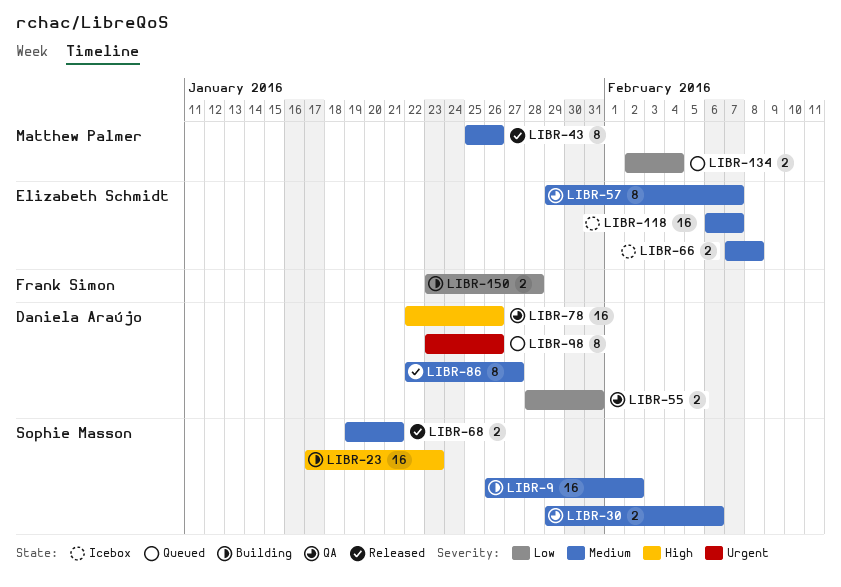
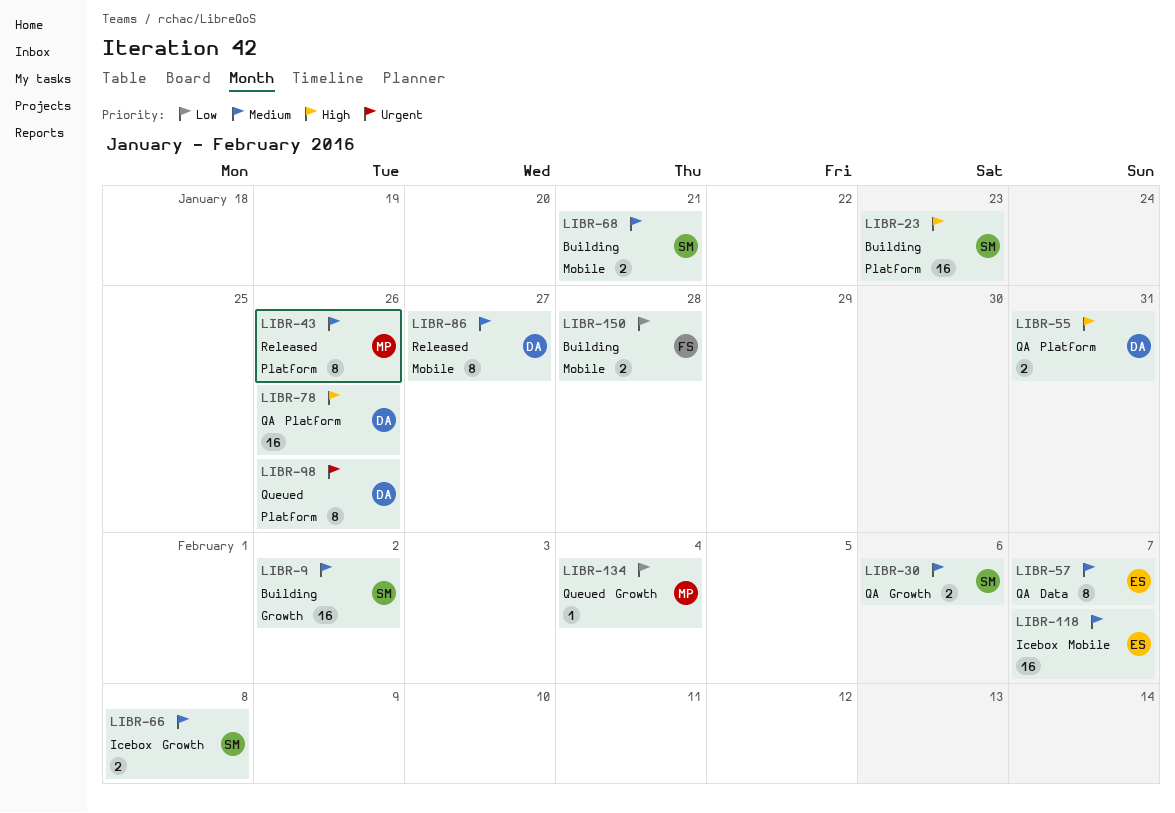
LIBR-55, priority: Low -> High
LIBR-66, owner: Elizabeth Schmidt -> Sophie Masson
LIBR-68, status: Released -> Building
LIBR-134, estimate: 2 -> 1

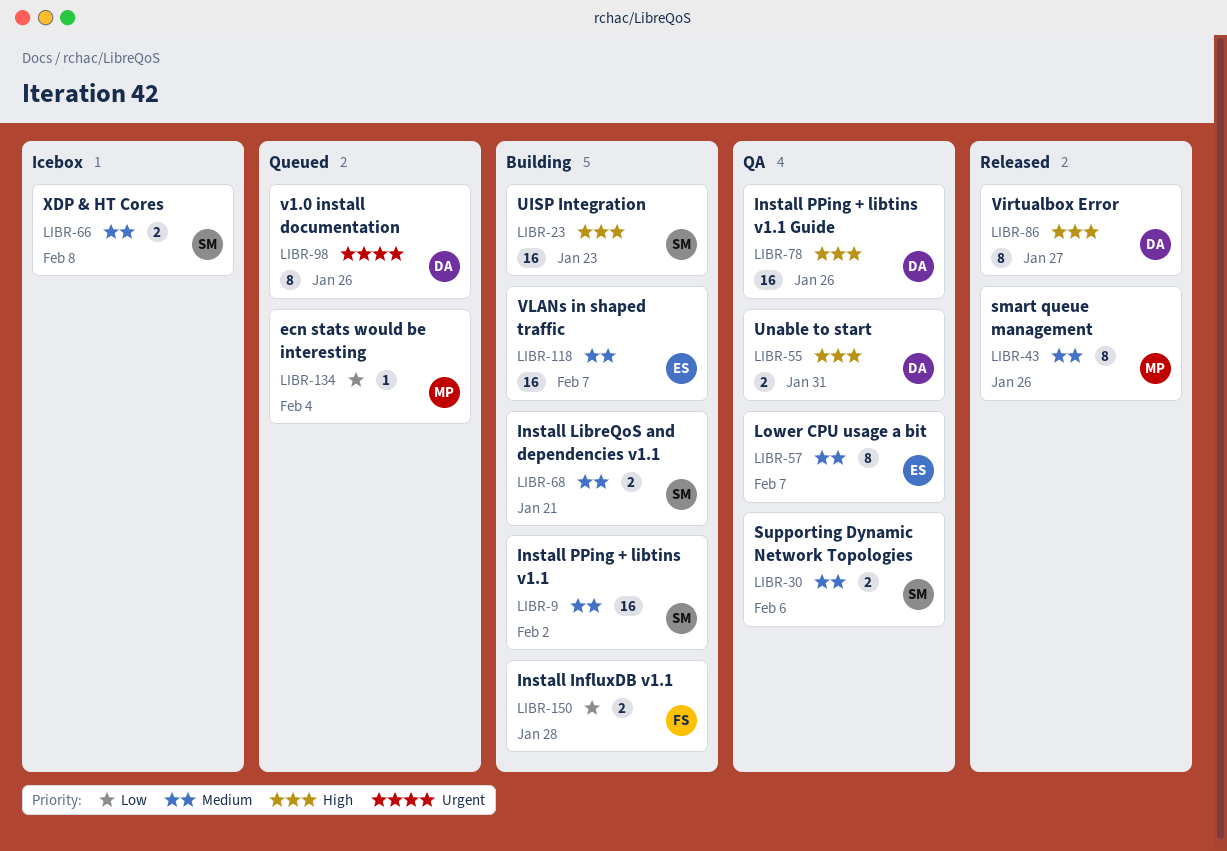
LIBR-86, priority: Medium -> High
LIBR-118, status: Icebox -> Building

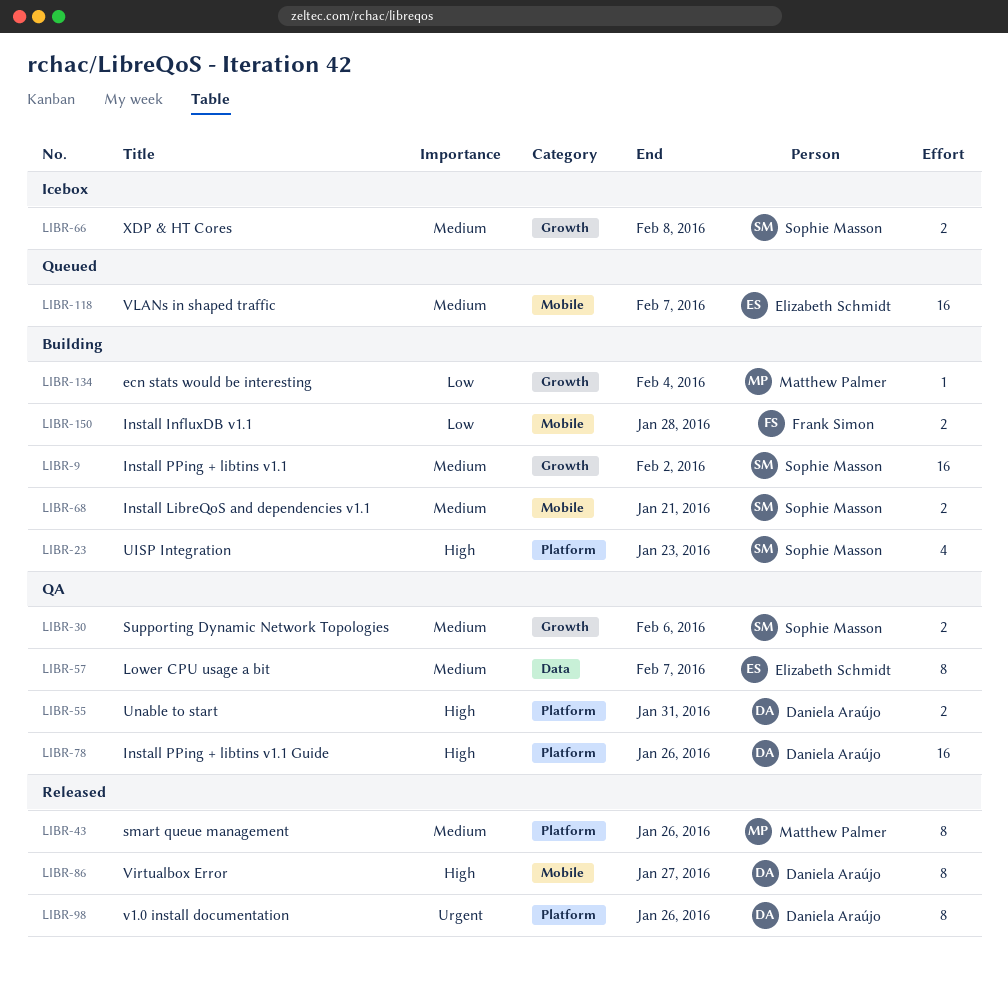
LIBR-23, estimate: 16 -> 4
LIBR-98, status: Queued -> Released
LIBR-118, status: Building -> Queued
LIBR-134, status: Queued -> Building

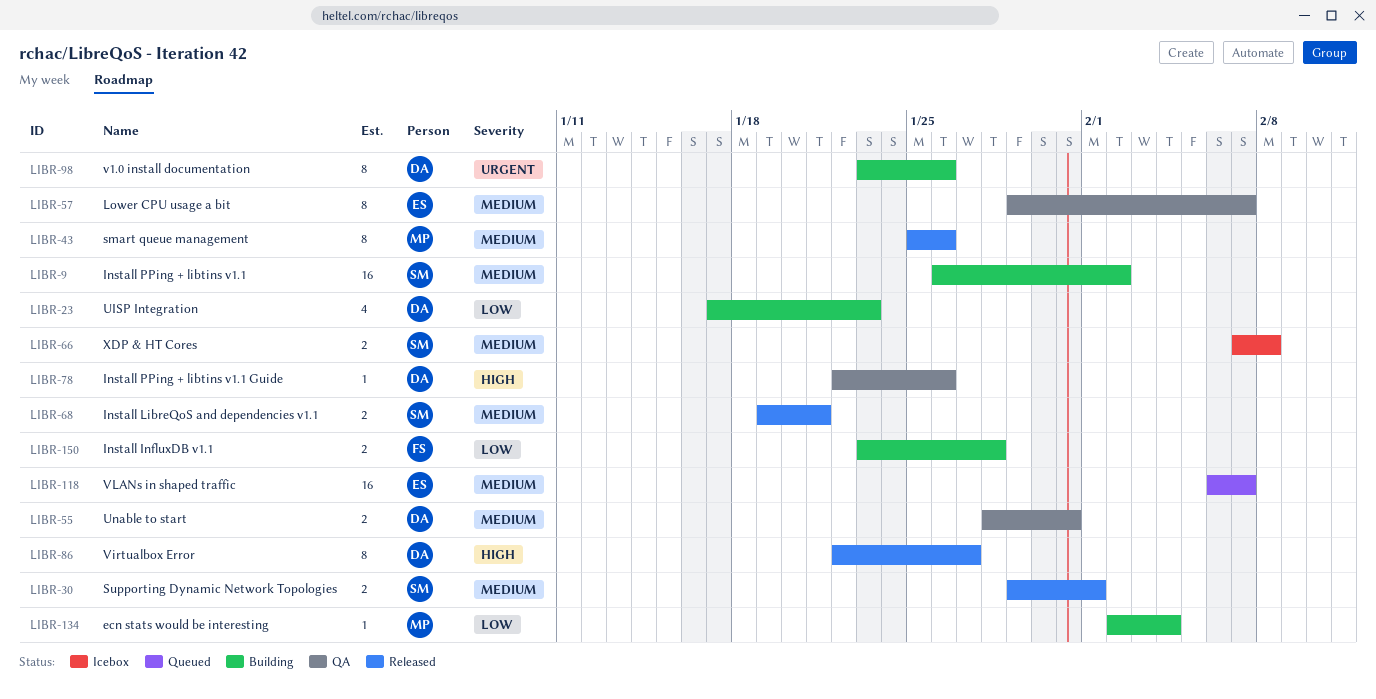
LIBR-23, owner: Sophie Masson -> Daniela Araújo
LIBR-23, priority: High -> Low
LIBR-30, status: QA -> Released
LIBR-30, due: Feb 6 -> Feb 1
LIBR-55, priority: High -> Medium
LIBR-68, status: Building -> Released
LIBR-78, estimate: 16 -> 1
LIBR-98, status: Released -> Building

